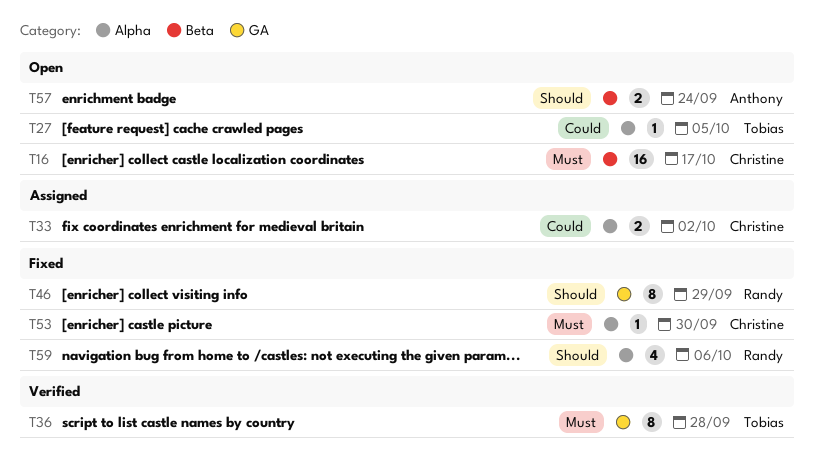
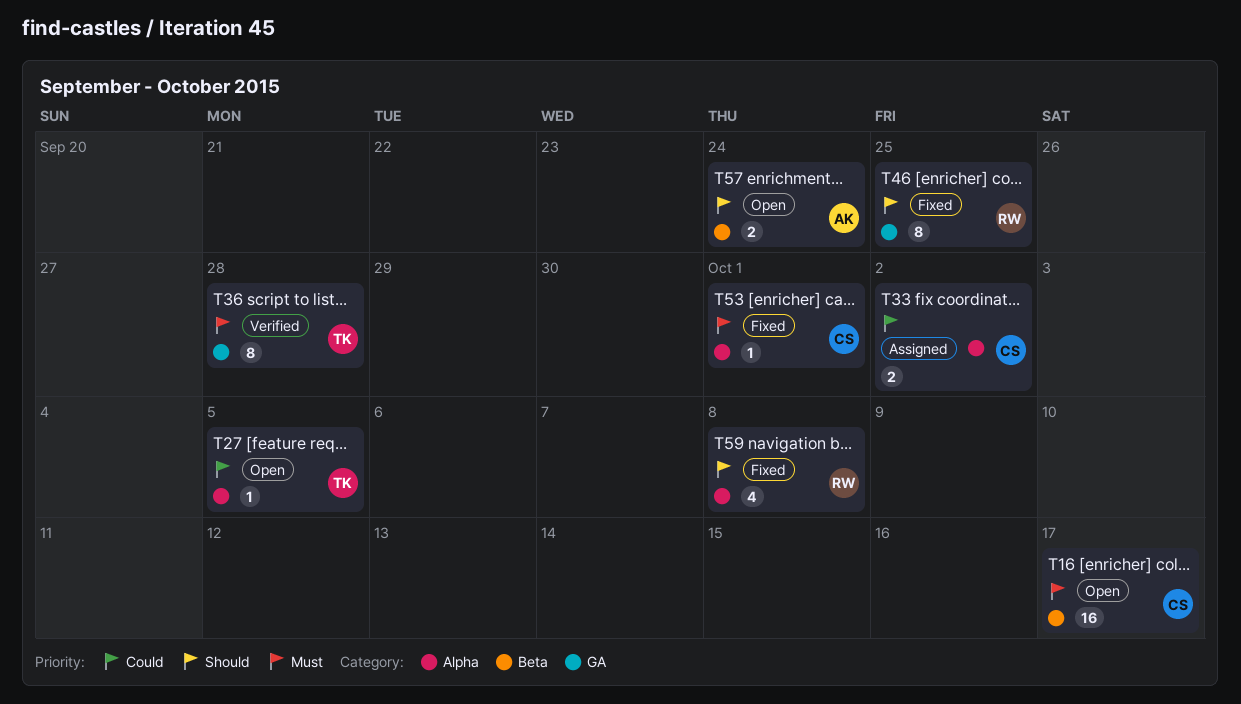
T46, due: Sep 29 -> Sep 25
T53, due: Sep 30 -> Oct 1
T59, due: Oct 6 -> Oct 8

